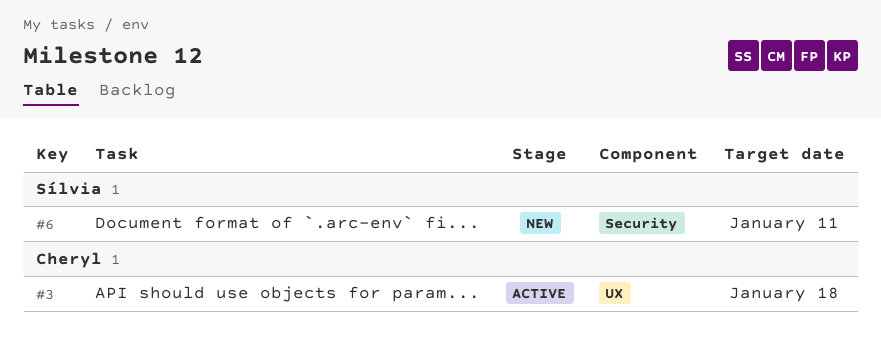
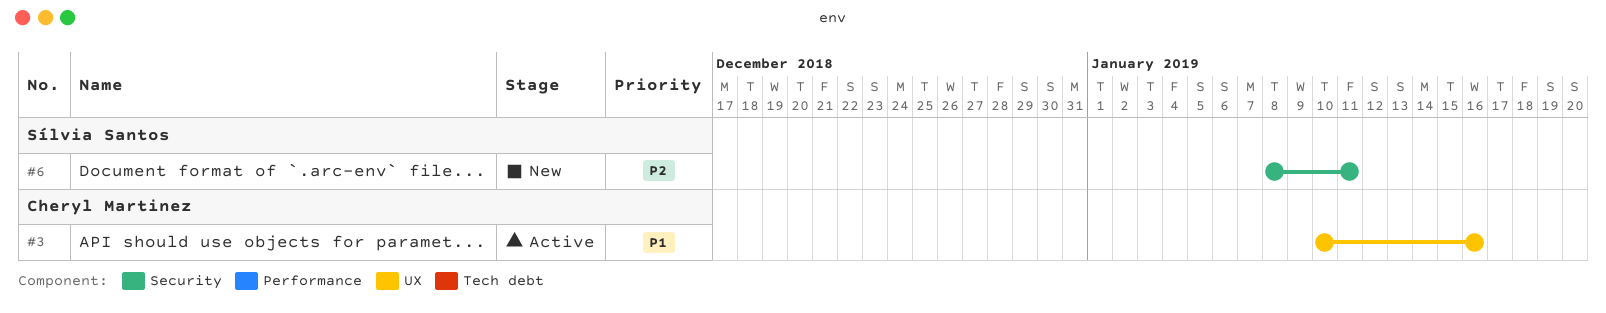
#3, due: Jan 18 -> Jan 16

